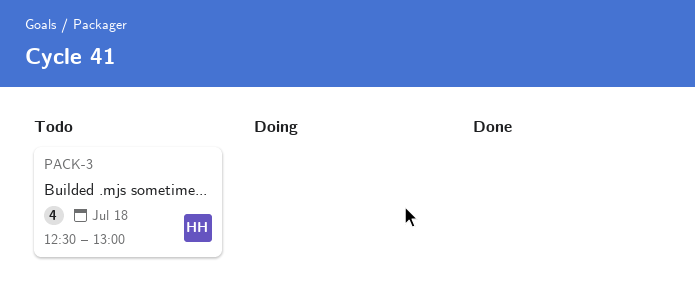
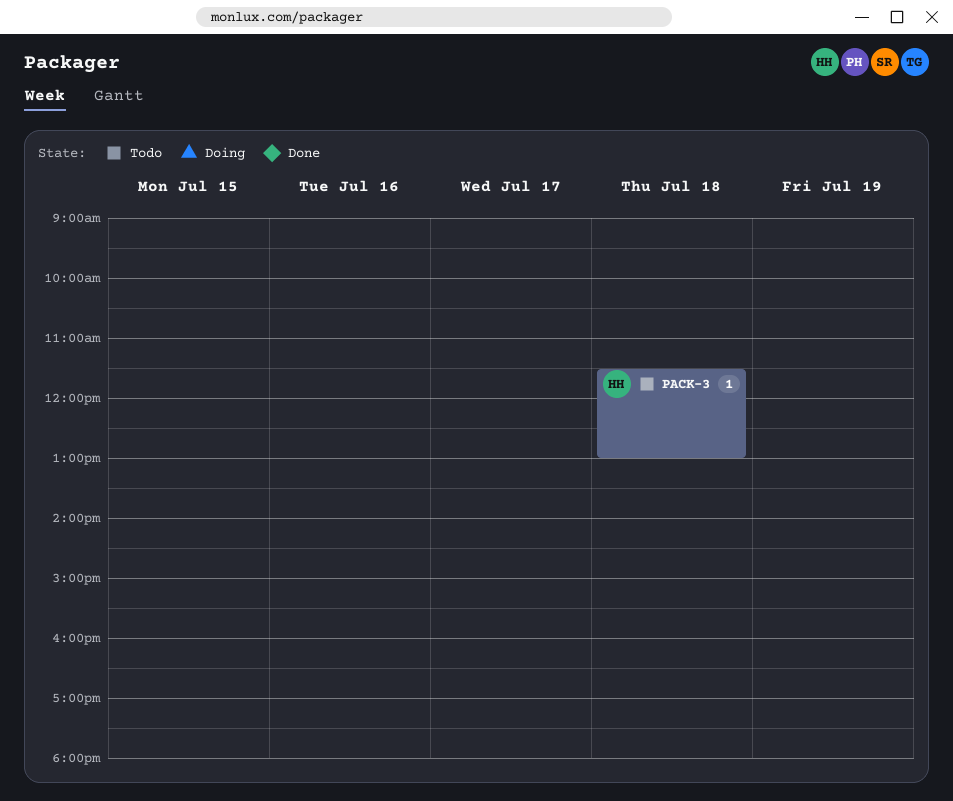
PACK-3, estimate: 4 -> 1
PACK-3, begins: 12:30 -> 11:30

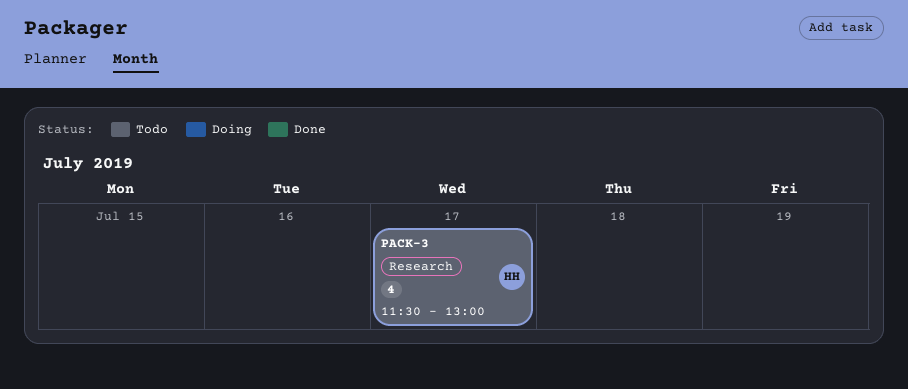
PACK-3, estimate: 1 -> 4
PACK-3, day: Jul 18 -> Jul 17

